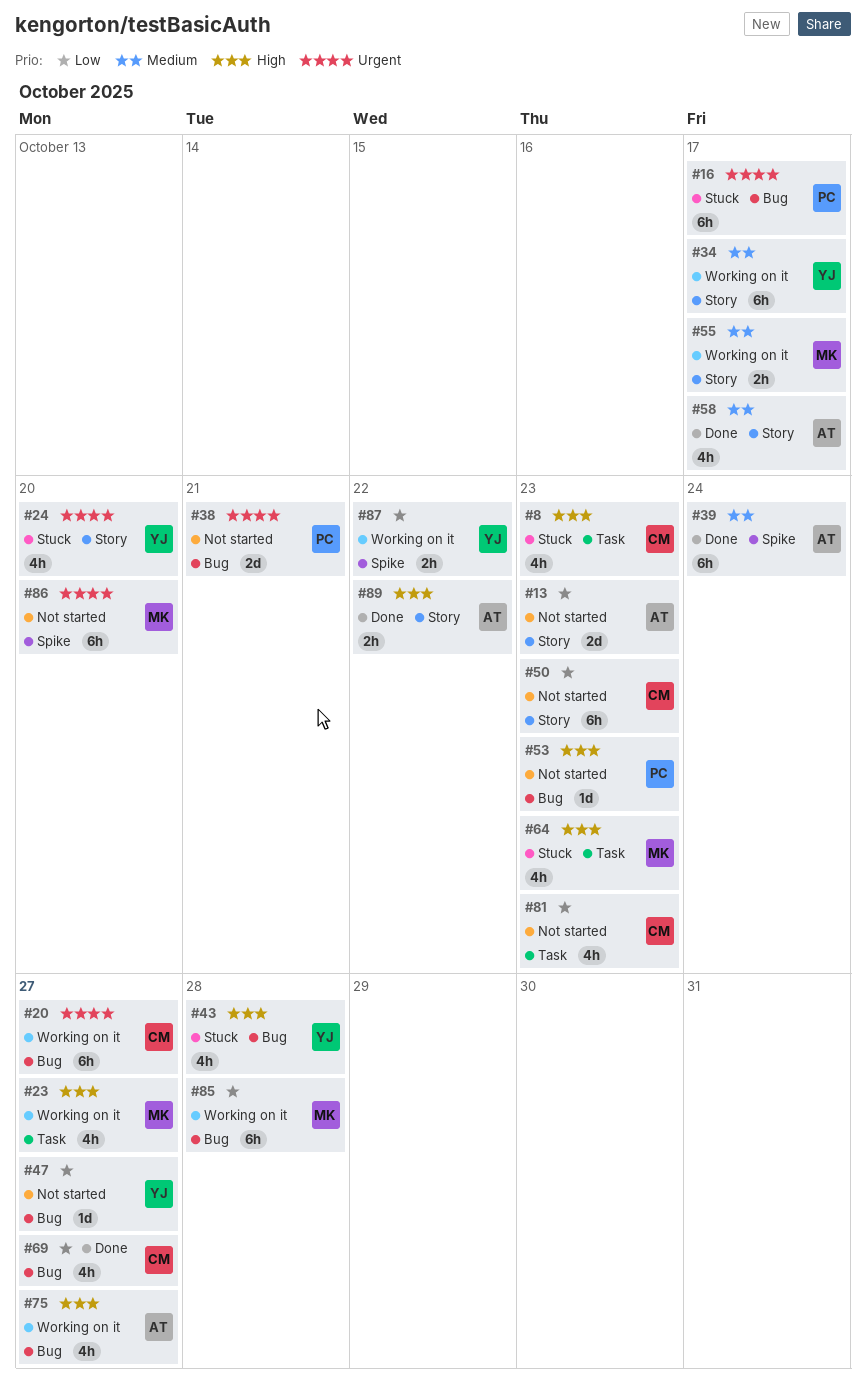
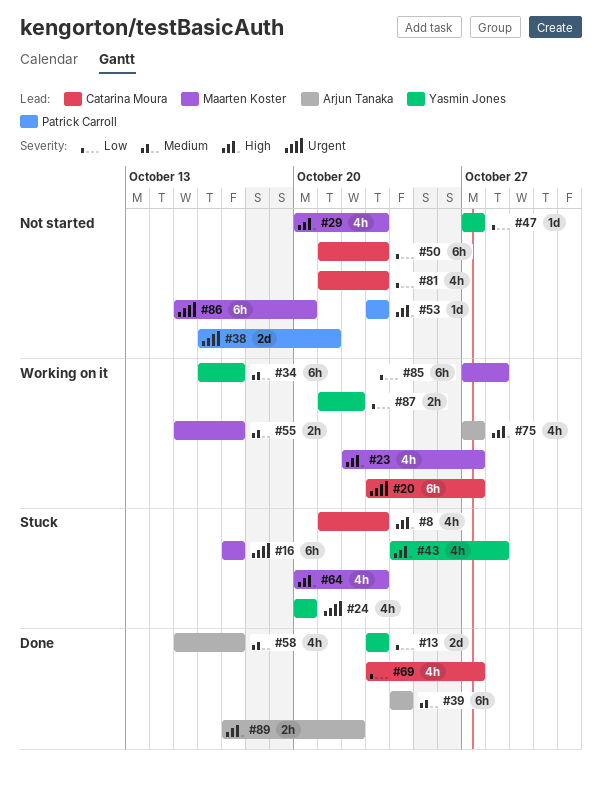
#13, status: Not started -> Done
#13, owner: Arjun Tanaka -> Yasmin Jones
#16, owner: Patrick Carroll -> Maarten Koster
#29: none -> present

